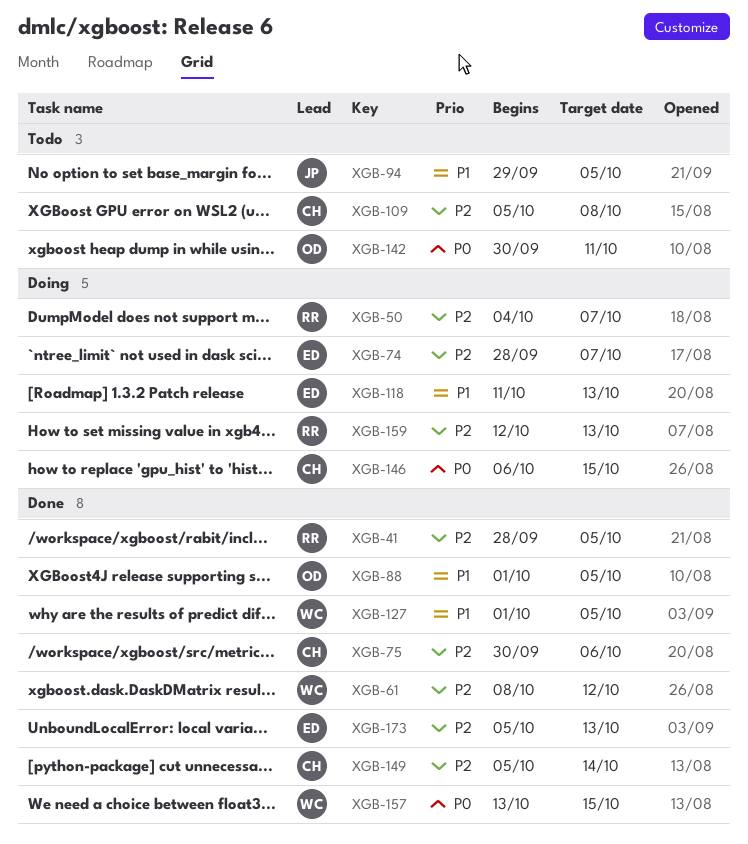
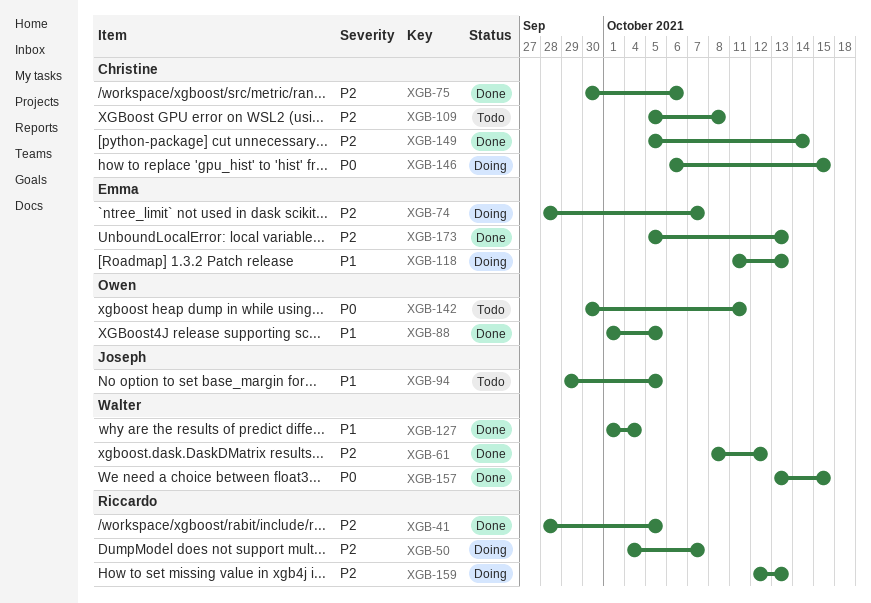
XGB-127, due: Oct 5 -> Oct 4

